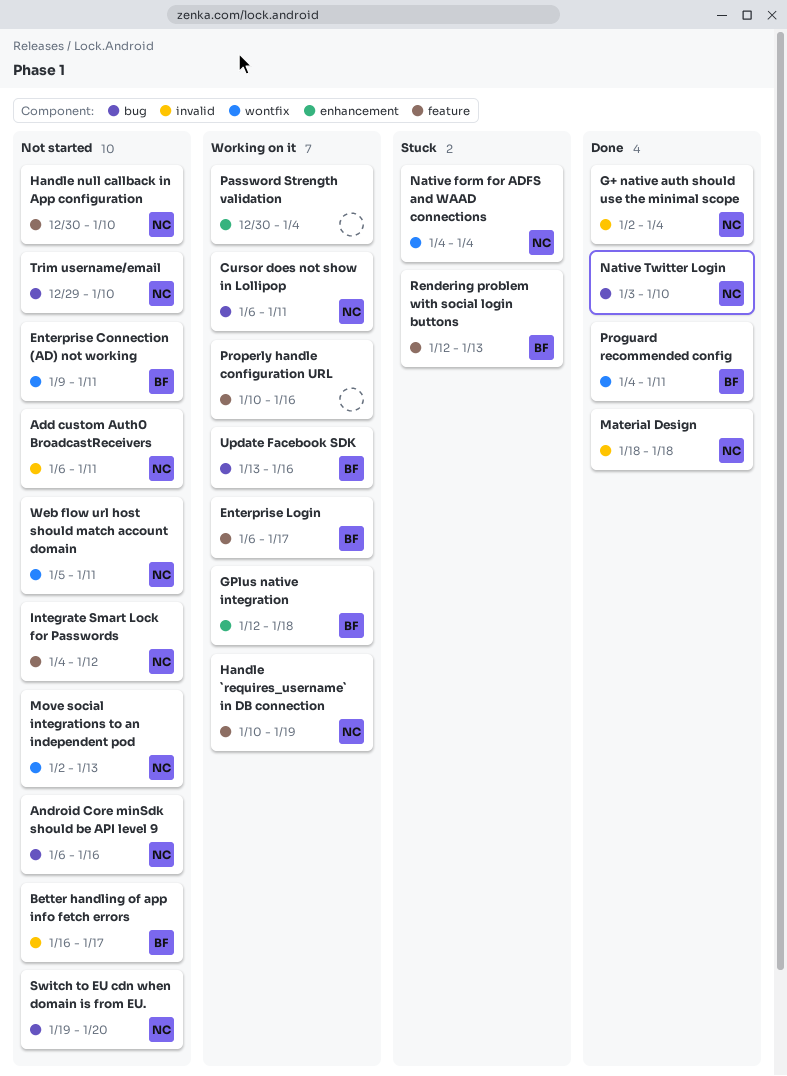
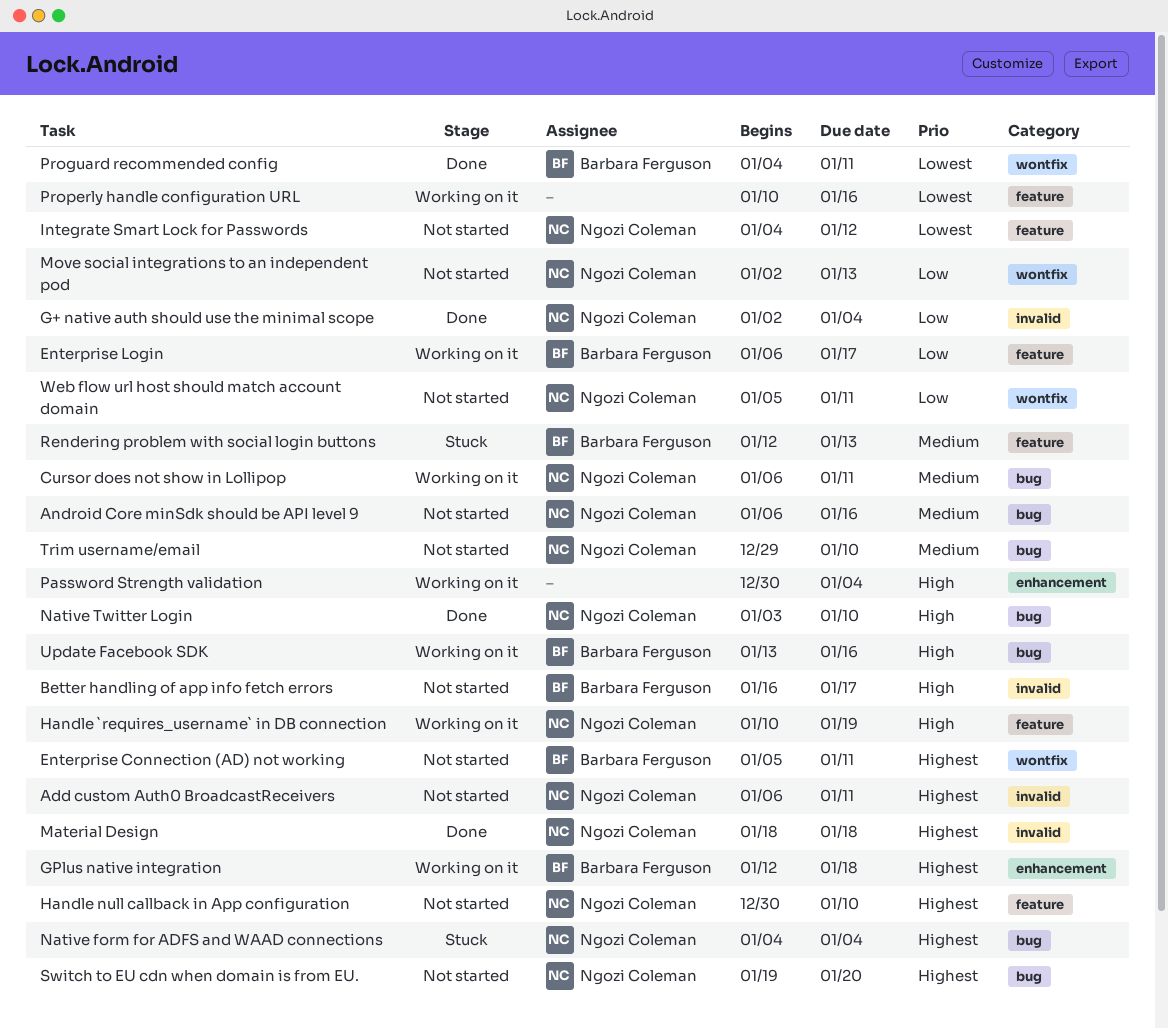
Enterprise Connection (AD) not working, start: Jan 9 -> Jan 5
Native form for ADFS and WAAD connections, label: wontfix -> bug

